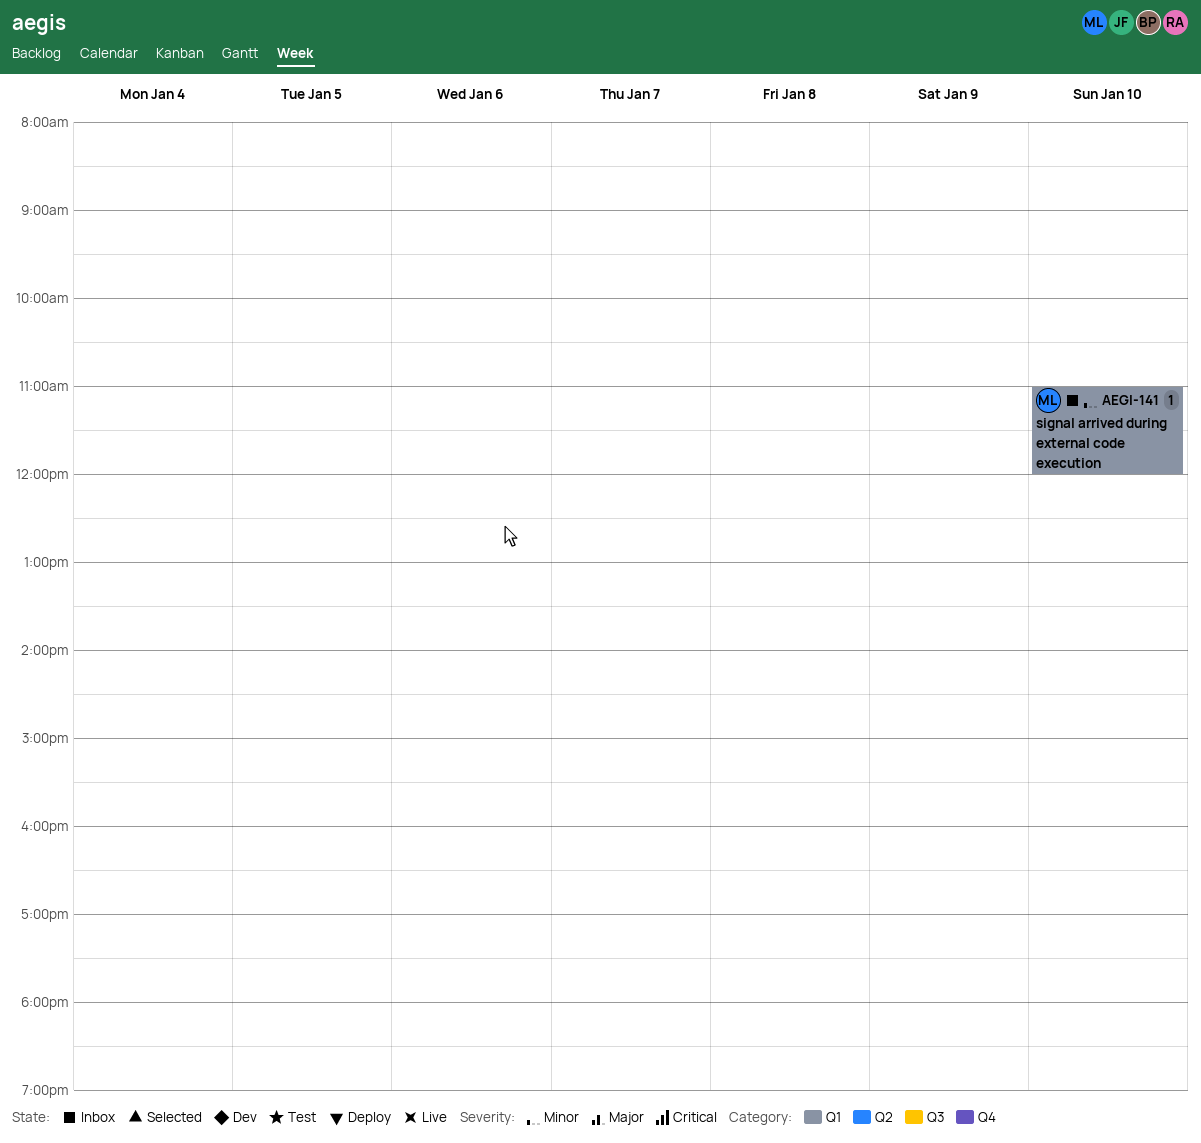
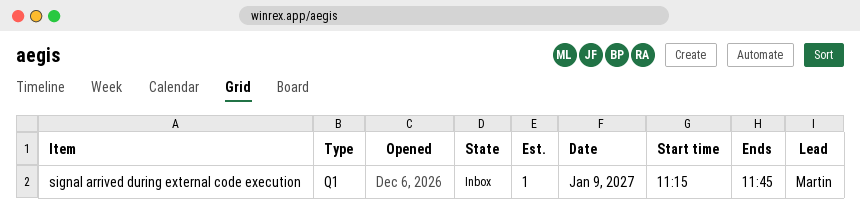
signal arrived during external code execution, day: Jan 10 -> Jan 9
signal arrived during external code execution, begins: 11:00 -> 11:15
signal arrived during external code execution, ends: 12:00 -> 11:45

